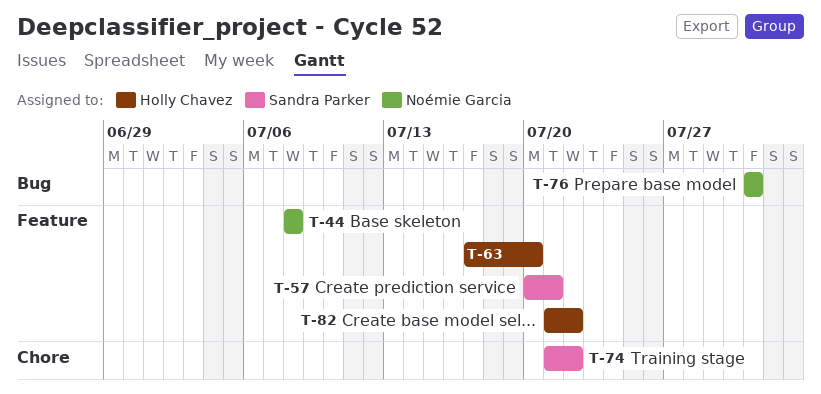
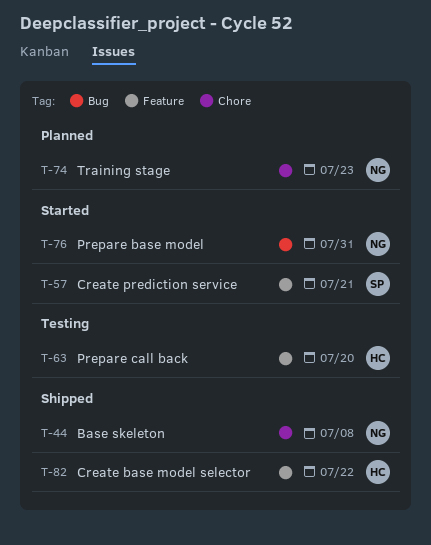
T-44, label: Feature -> Chore
T-74, owner: Sandra Parker -> Noémie Garcia
T-74, due: Jul 22 -> Jul 23

